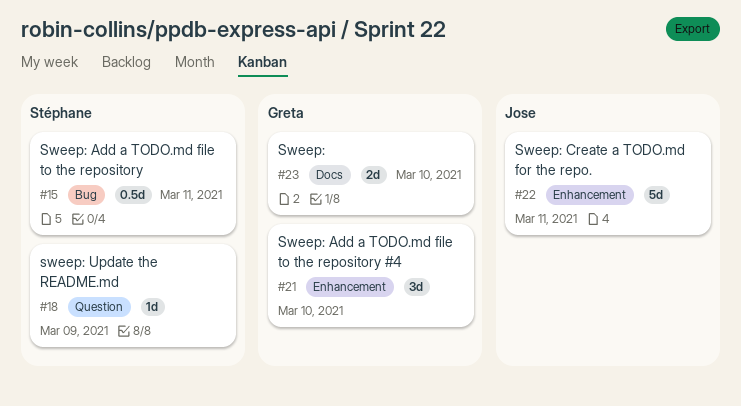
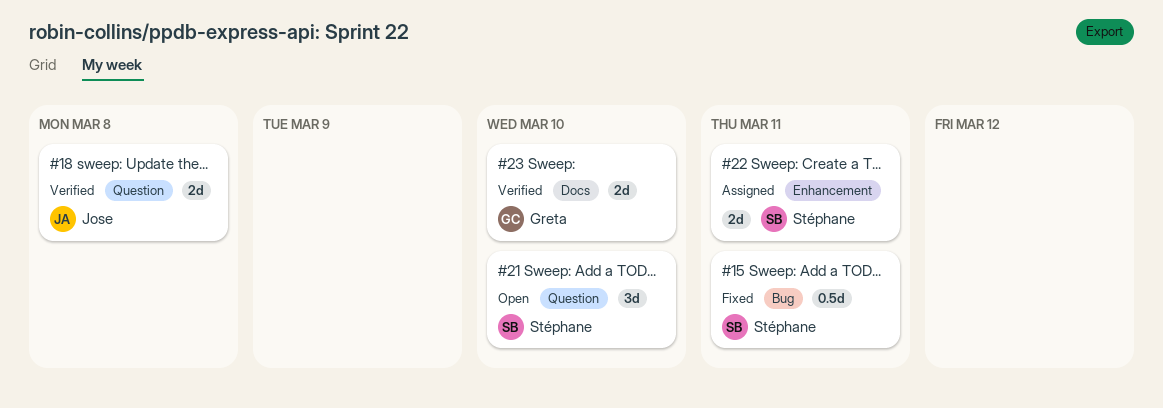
#18, owner: Stéphane -> Jose
#18, estimate: 1d -> 2d
#18, due: Mar 9 -> Mar 8
#21, owner: Greta -> Stéphane
#21, label: Enhancement -> Question
#22, owner: Jose -> Stéphane
#22, estimate: 5d -> 2d

